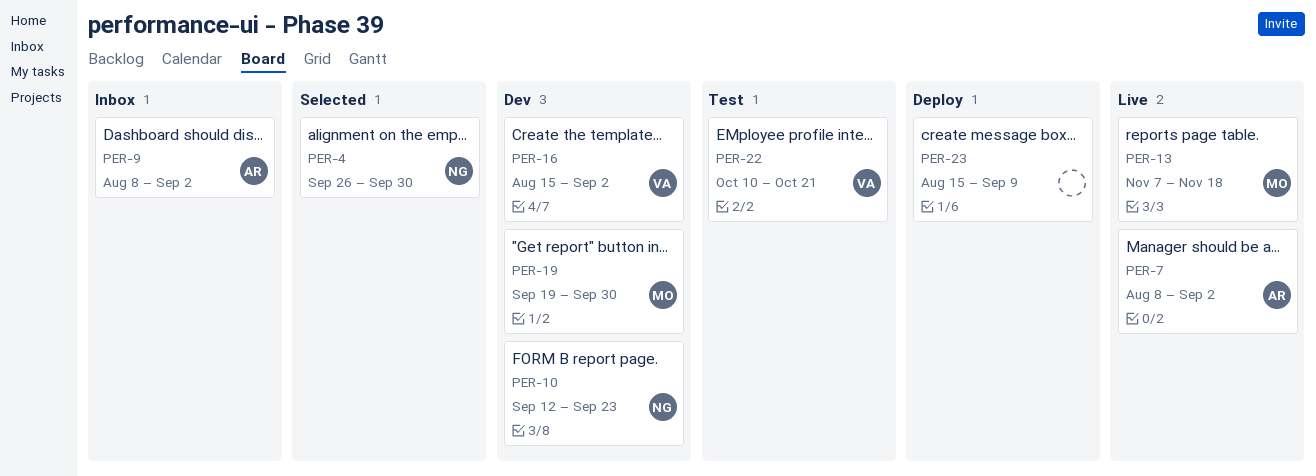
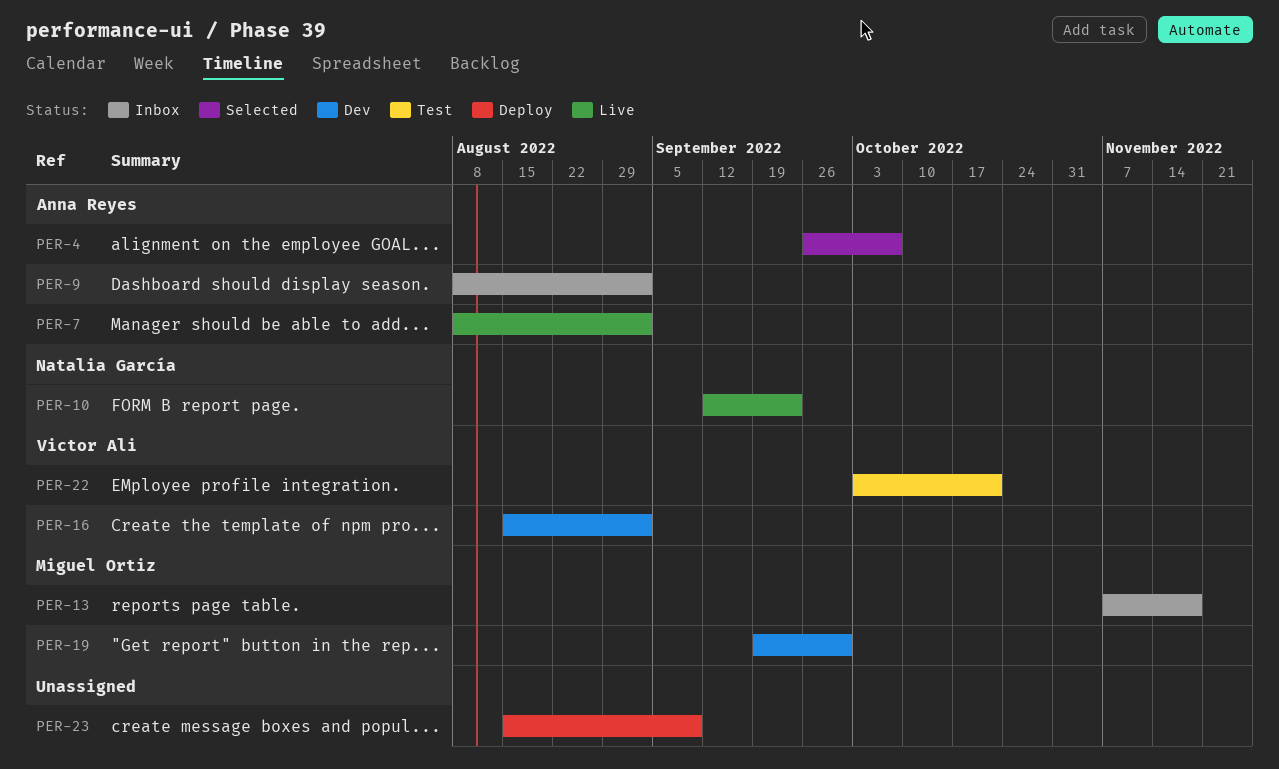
PER-4, owner: Natalia García -> Anna Reyes
PER-4, due: Sep 30 -> Oct 7
PER-10, status: Dev -> Live
PER-13, status: Live -> Inbox
PER-22, start: Oct 10 -> Oct 3

